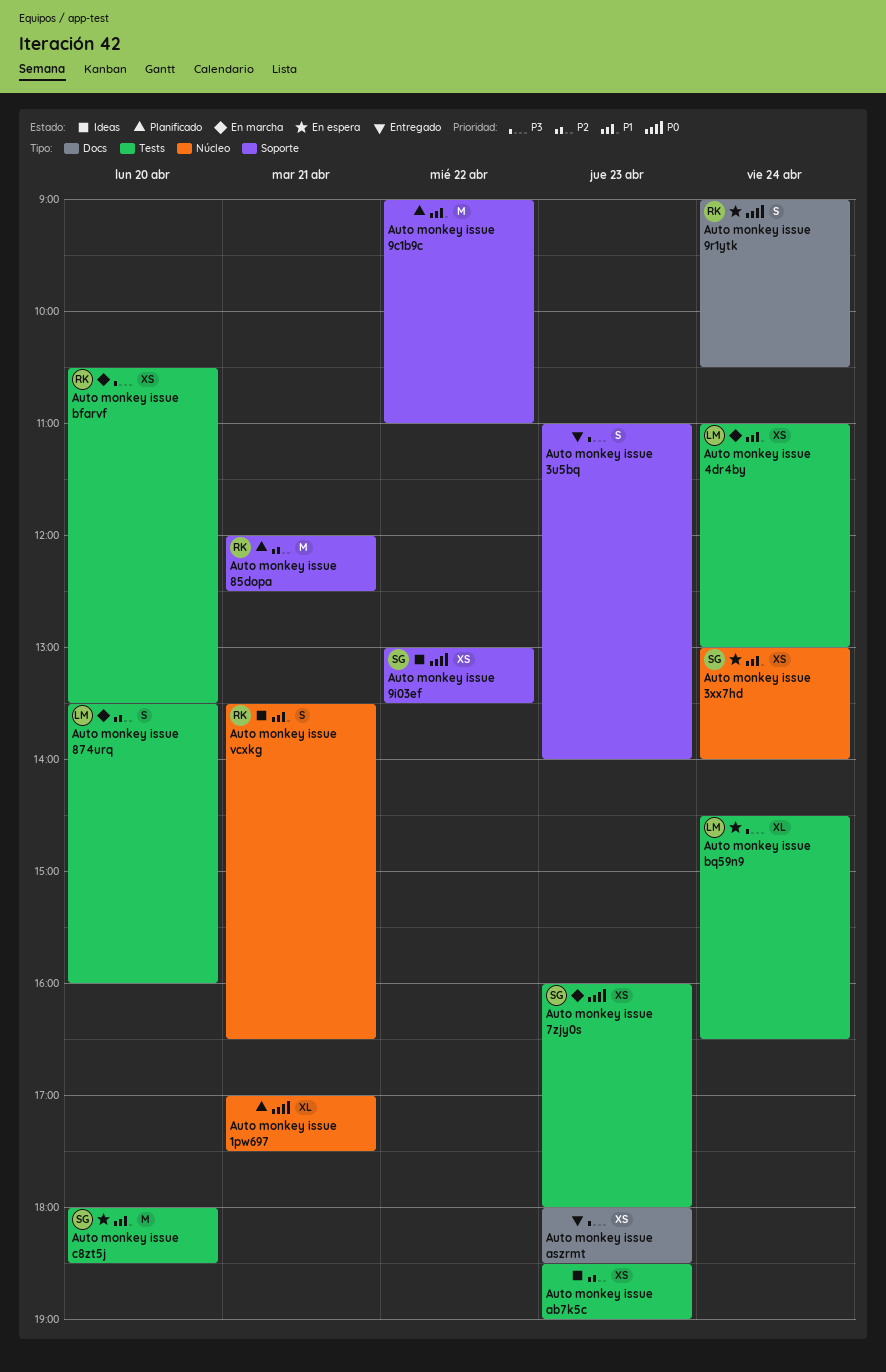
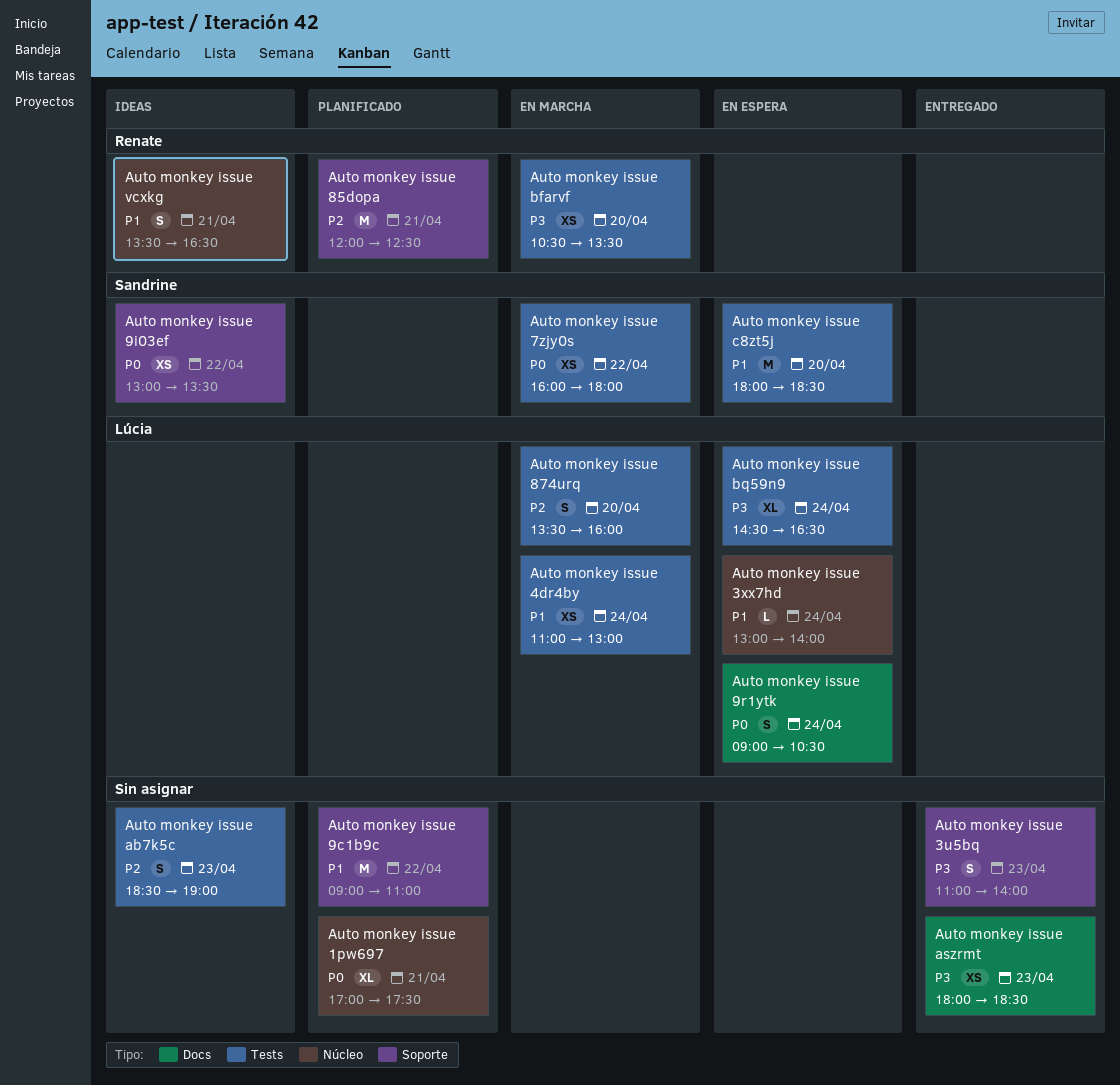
Auto monkey issue 3xx7hd, owner: Sandrine -> Lúcia
Auto monkey issue 3xx7hd, estimate: XS -> L
Auto monkey issue 7zjy0s, day: Apr 23 -> Apr 22
Auto monkey issue 9r1ytk, owner: Renate -> Lúcia
Auto monkey issue ab7k5c, estimate: XS -> S

